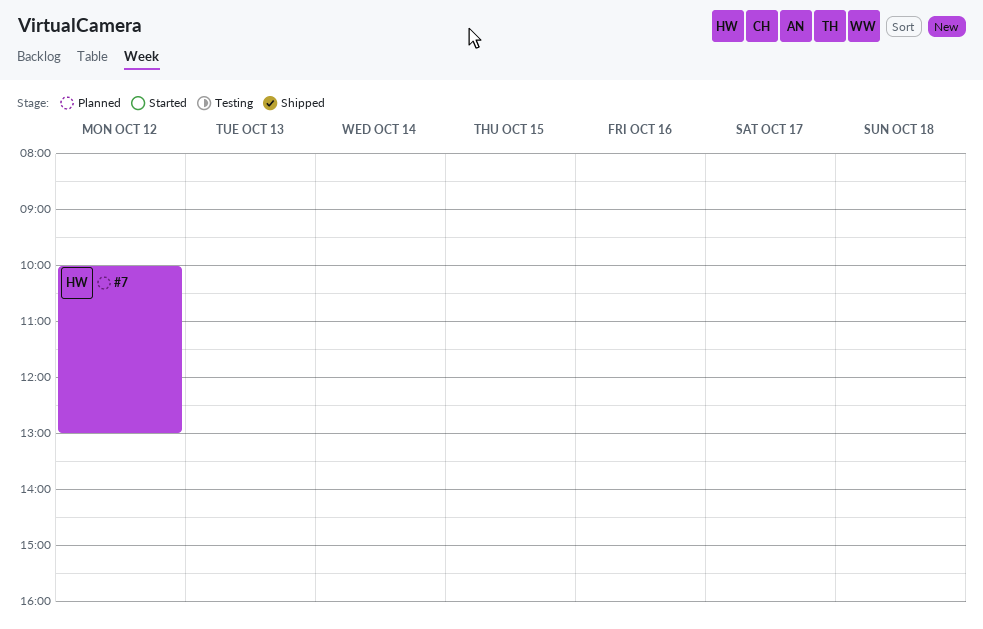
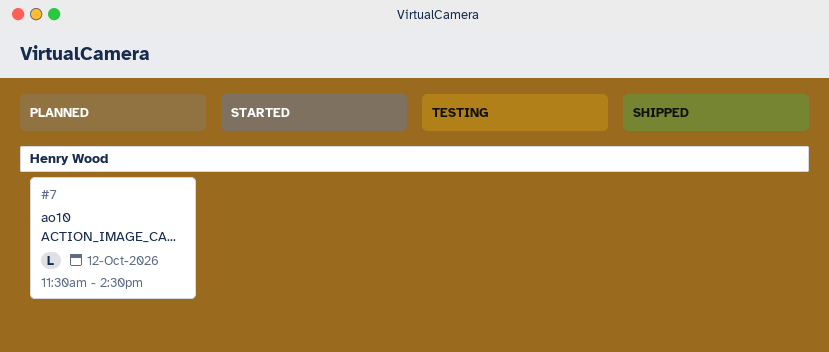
#7, begins: 10:00 -> 11:30
#7, ends: 13:00 -> 14:30

